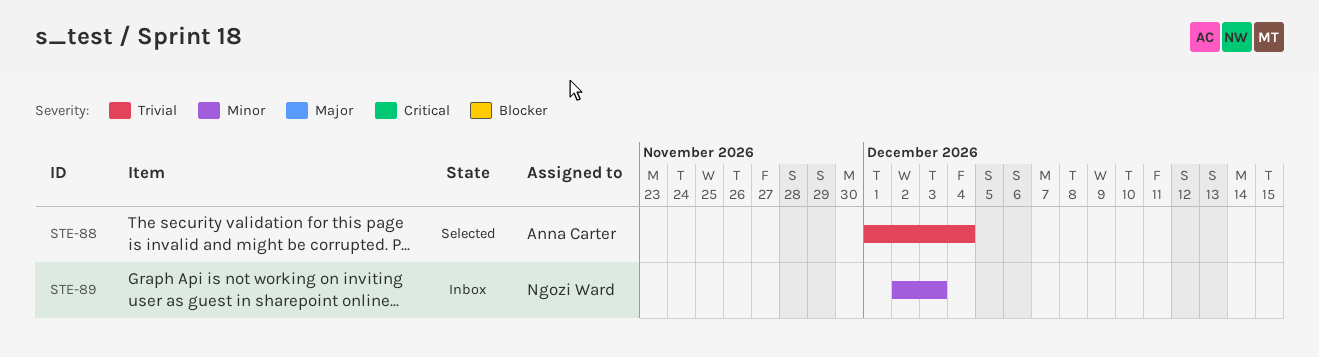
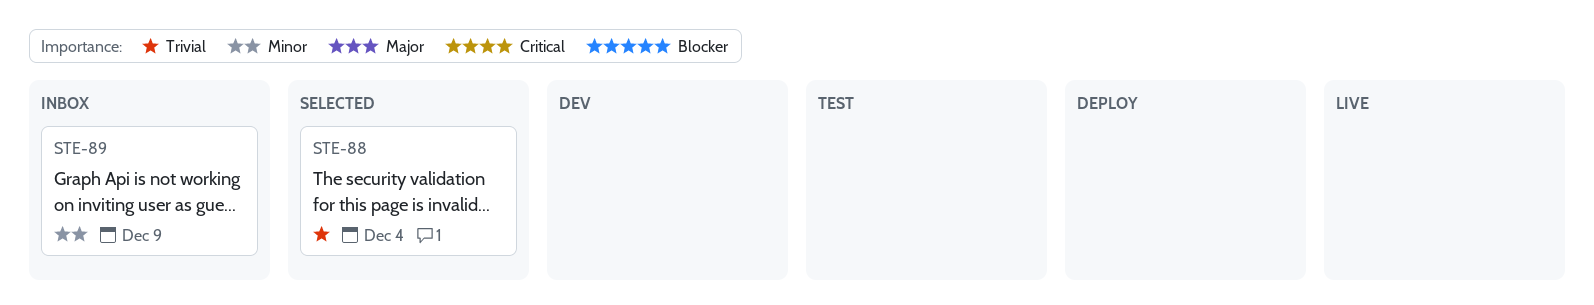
STE-89, due: Dec 3 -> Dec 9

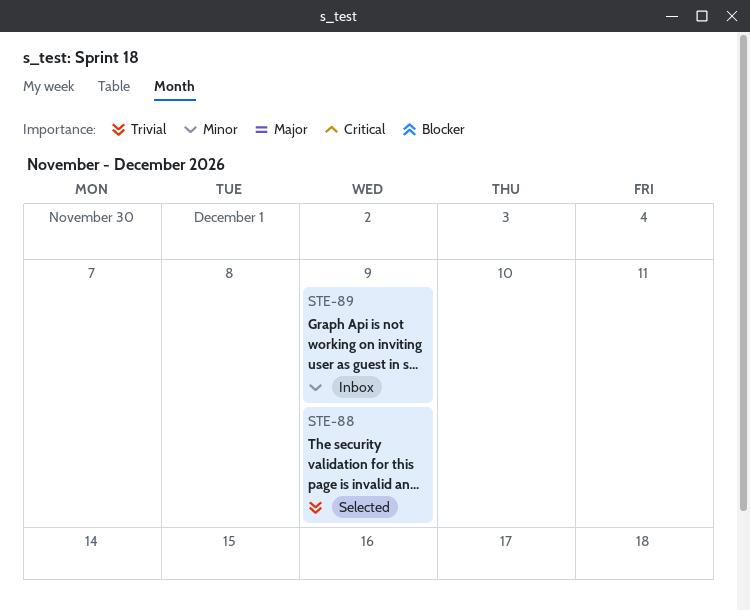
STE-88, due: Dec 4 -> Dec 9

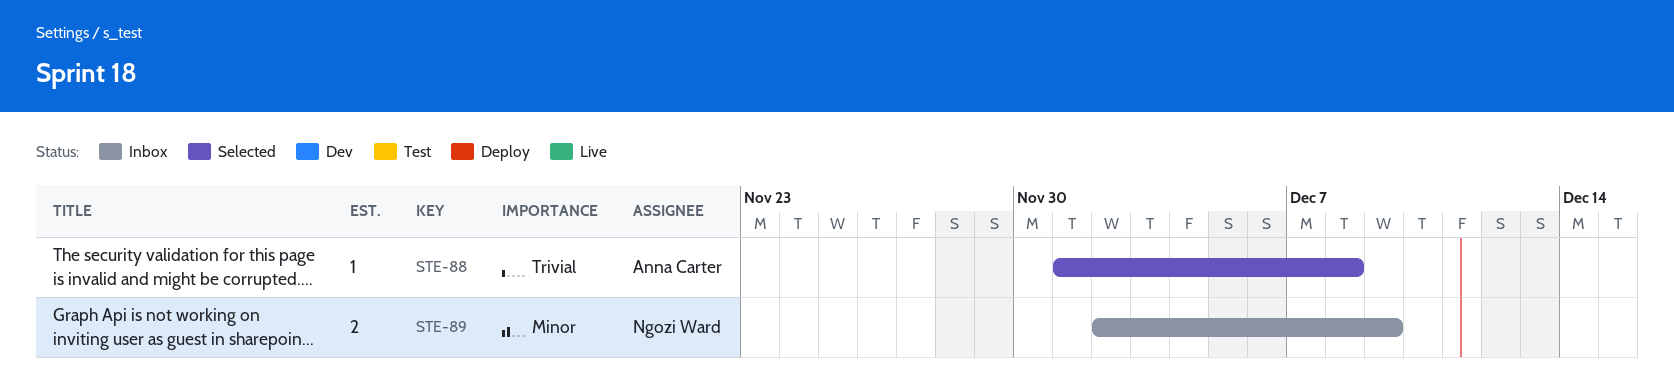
STE-88, due: Dec 9 -> Dec 8

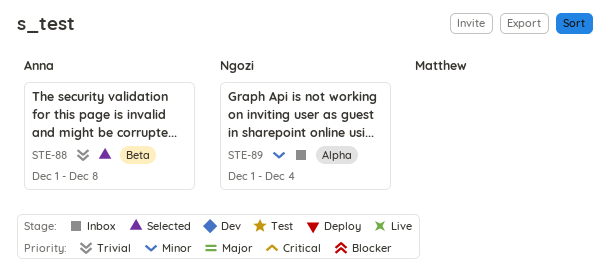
STE-89, start: Dec 2 -> Dec 1
STE-89, due: Dec 9 -> Dec 4

